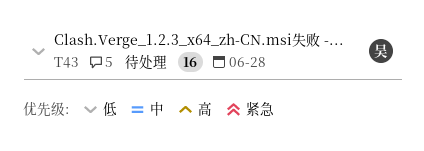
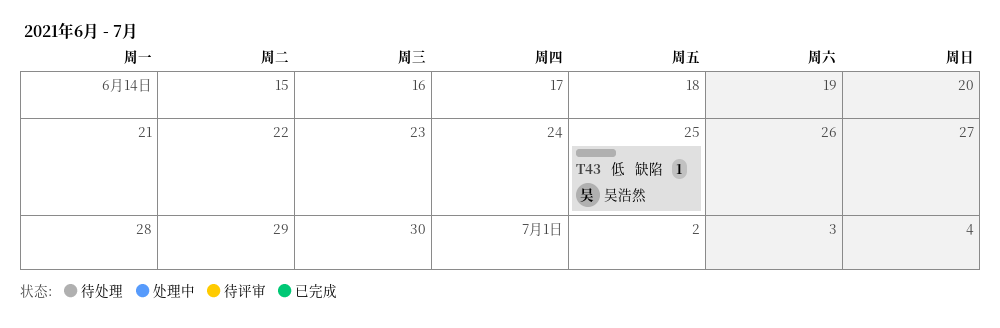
T43, estimate: 16 -> 1
T43, due: Jun 28 -> Jun 25

